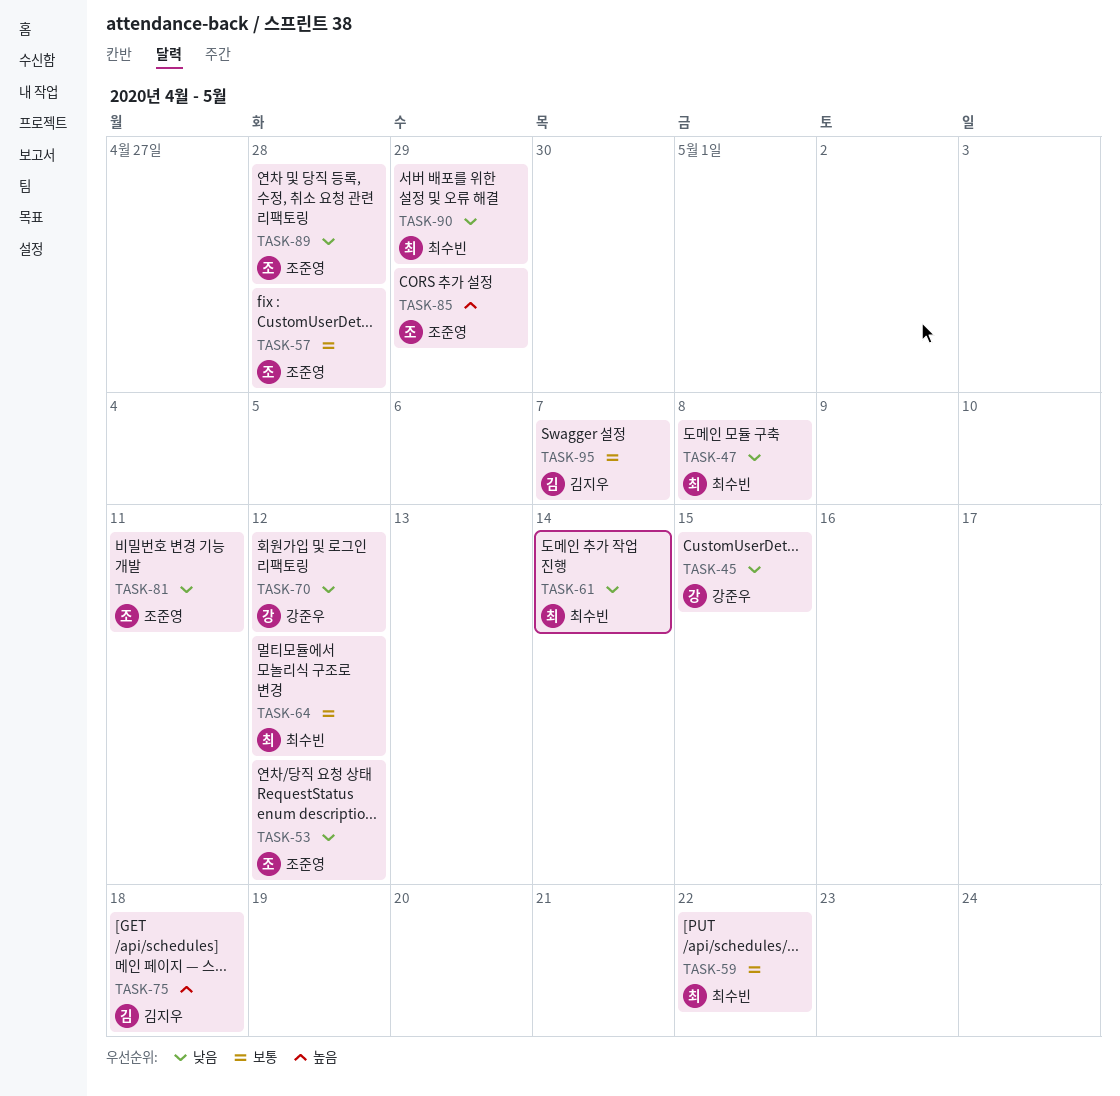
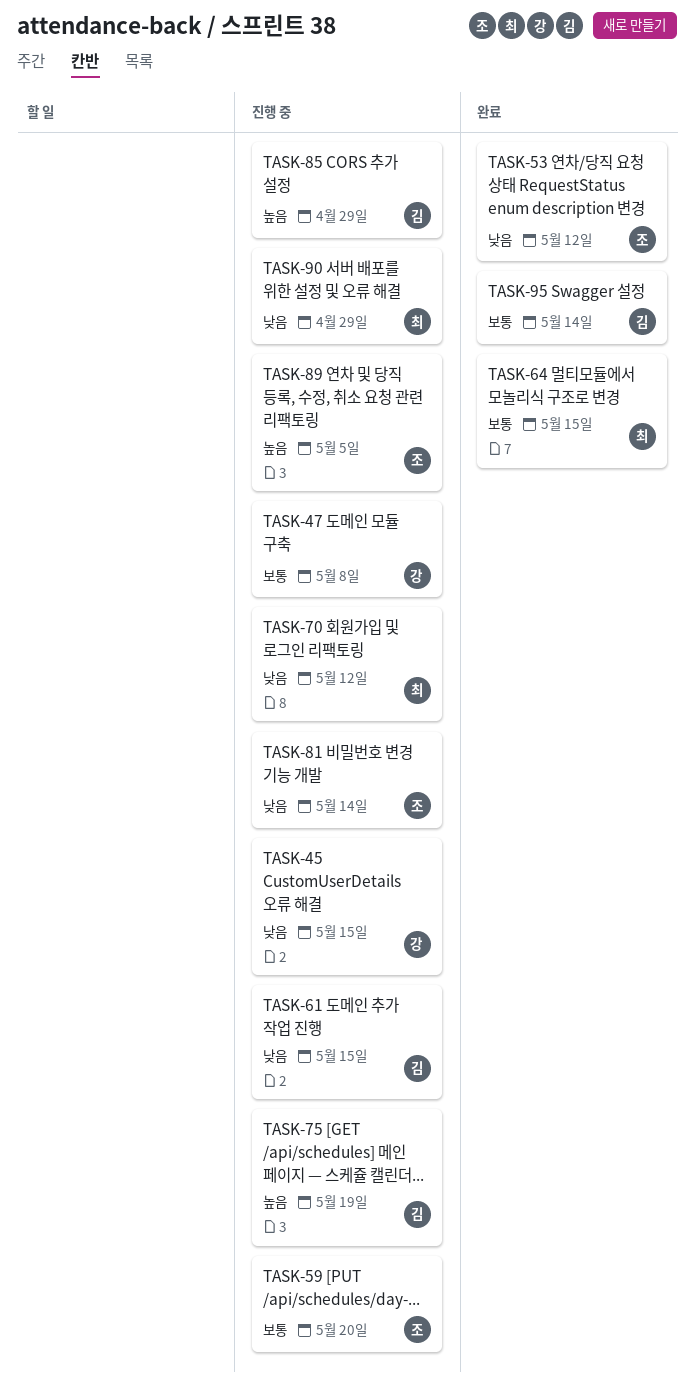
TASK-47, owner: 최수빈 -> 강준우
TASK-47, priority: 낮음 -> 보통
TASK-57: present -> none
TASK-59, owner: 최수빈 -> 조준영
TASK-59, due: May 22 -> May 20
TASK-61, owner: 최수빈 -> 김지우
TASK-61, due: May 14 -> May 15
TASK-64, due: May 12 -> May 15
TASK-70, owner: 강준우 -> 최수빈
TASK-75, due: May 18 -> May 19
TASK-81, due: May 11 -> May 14
TASK-85, owner: 조준영 -> 김지우
TASK-89, priority: 낮음 -> 높음
TASK-89, due: Apr 28 -> May 5
TASK-95, due: May 7 -> May 14

